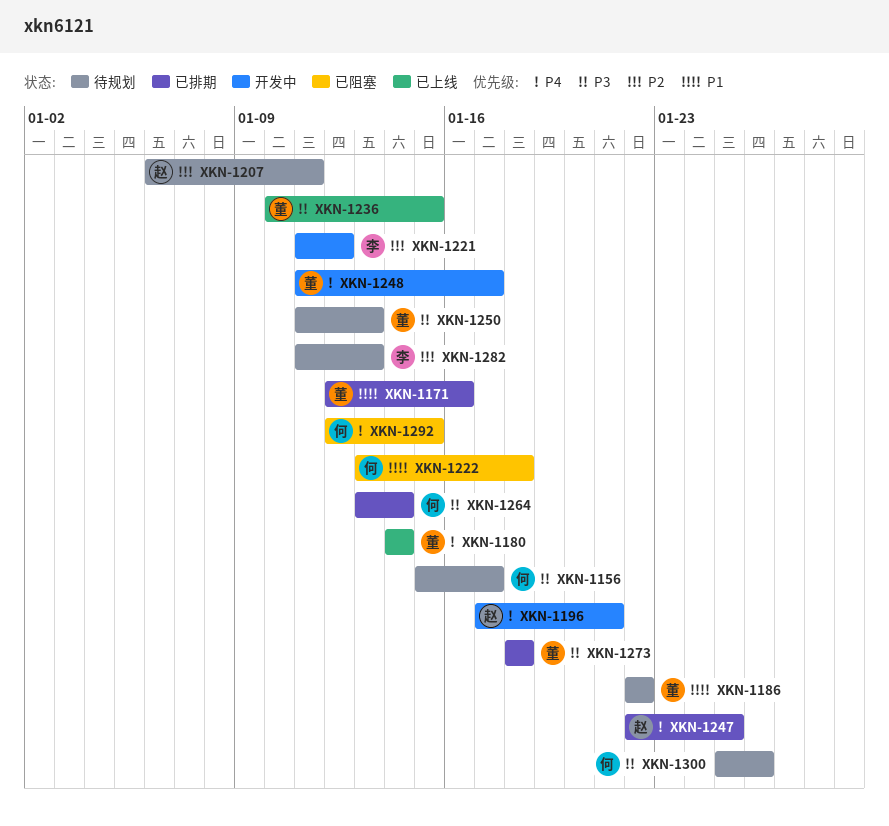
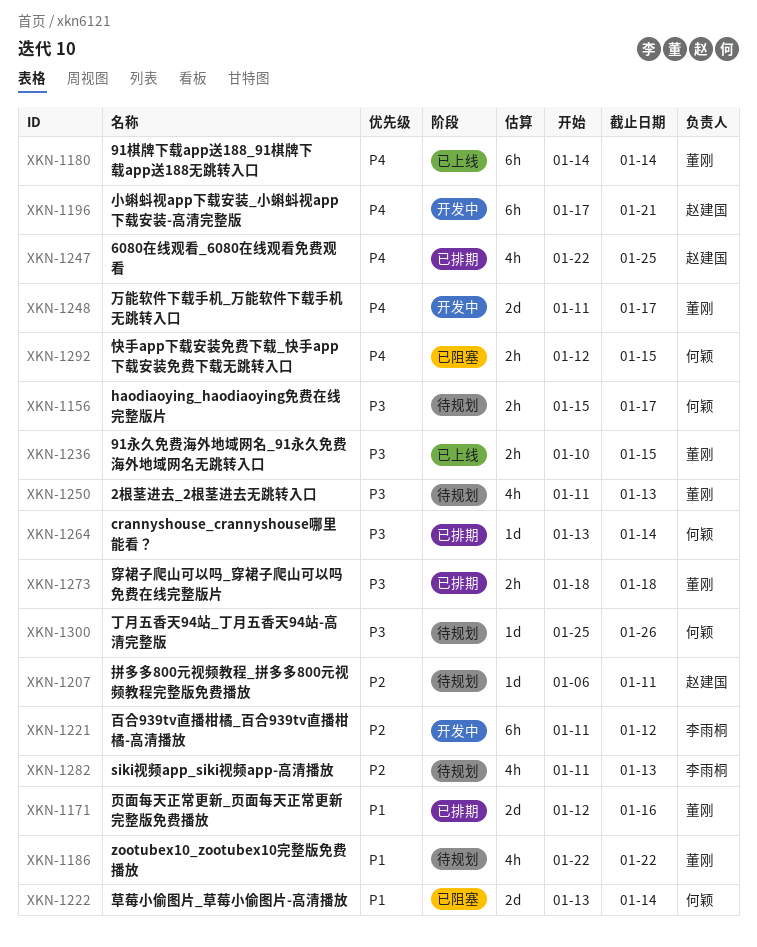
XKN-1222, due: Jan 18 -> Jan 14

